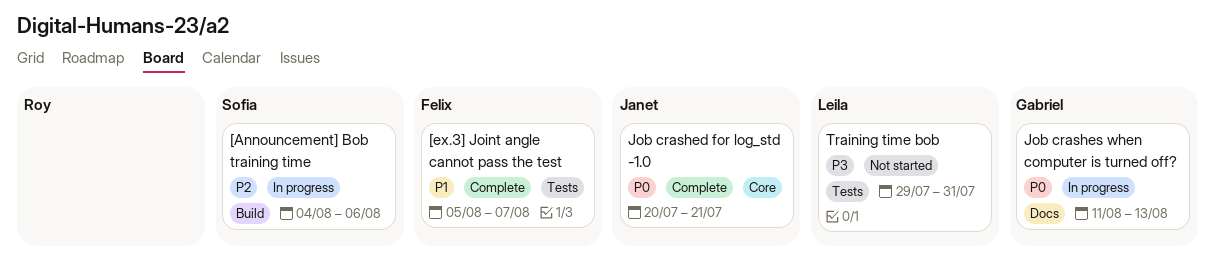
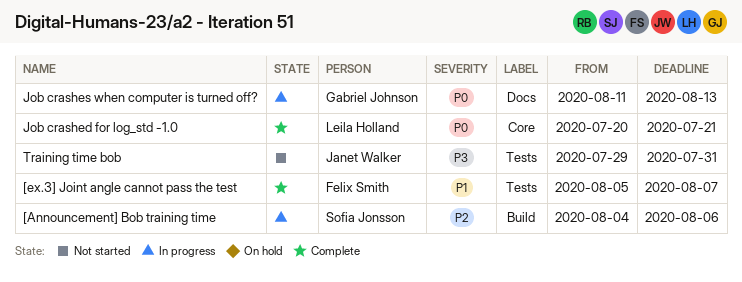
Job crashed for log_std -1.0, owner: Janet Walker -> Leila Holland
Training time bob, owner: Leila Holland -> Janet Walker

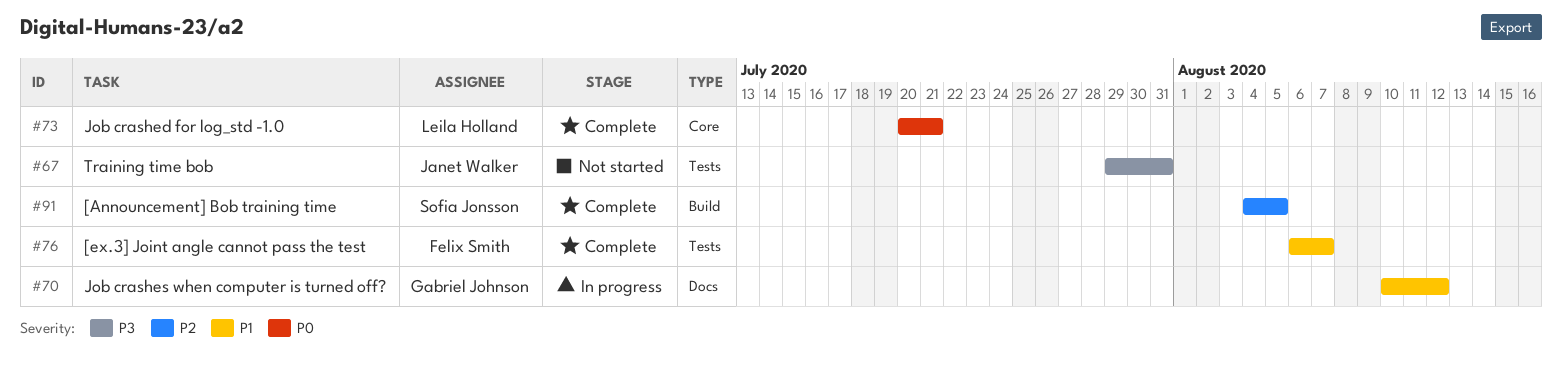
[Announcement] Bob training time, status: In progress -> Complete
[Announcement] Bob training time, due: Aug 6 -> Aug 5
[ex.3] Joint angle cannot pass the test, start: Aug 5 -> Aug 6
Job crashes when computer is turned off?, priority: P0 -> P1
Job crashes when computer is turned off?, start: Aug 11 -> Aug 10
Job crashes when computer is turned off?, due: Aug 13 -> Aug 12

